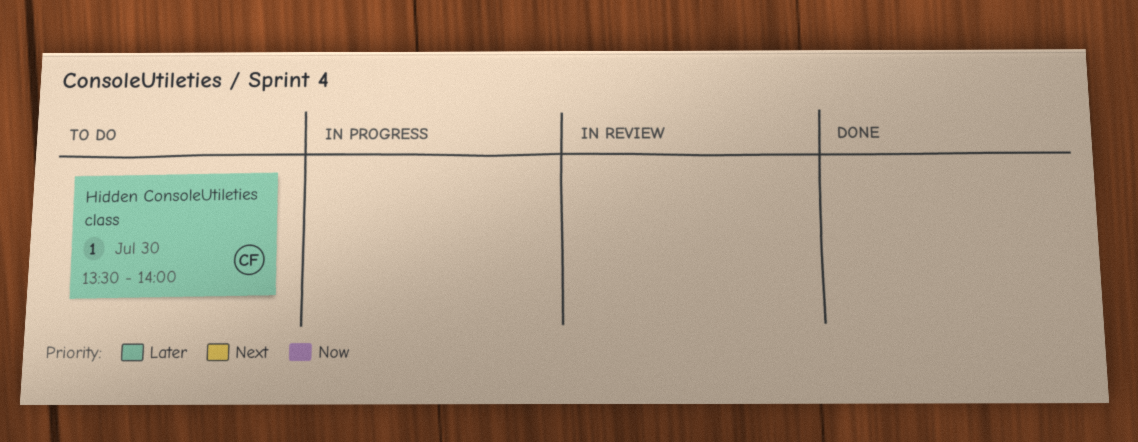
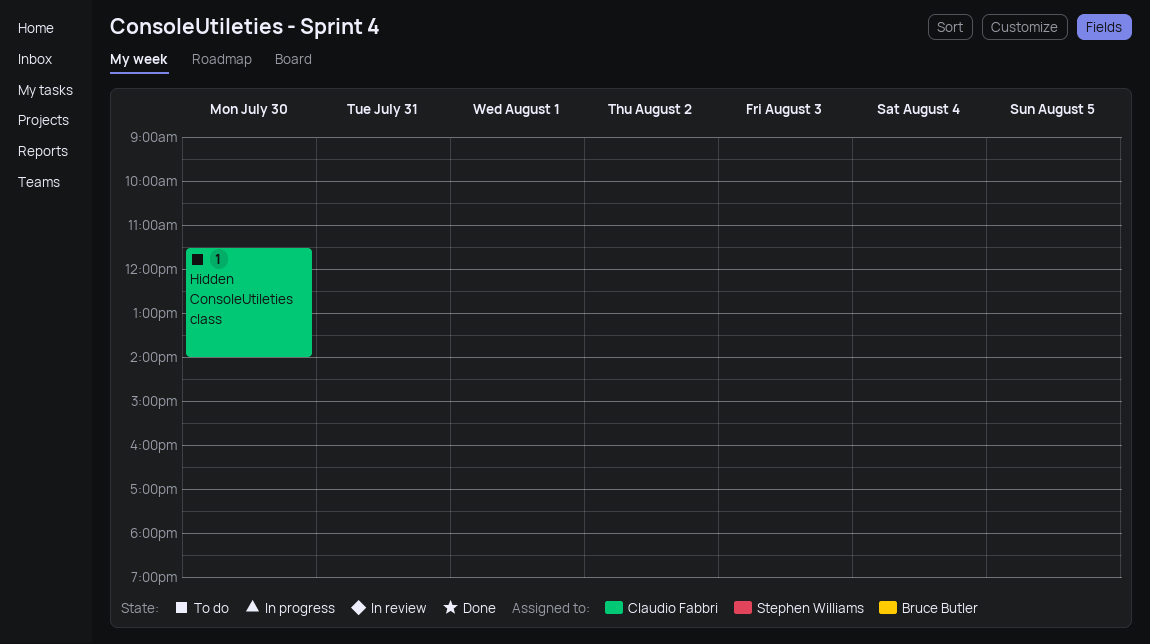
Hidden ConsoleUtileties class, begins: 13:30 -> 11:30

